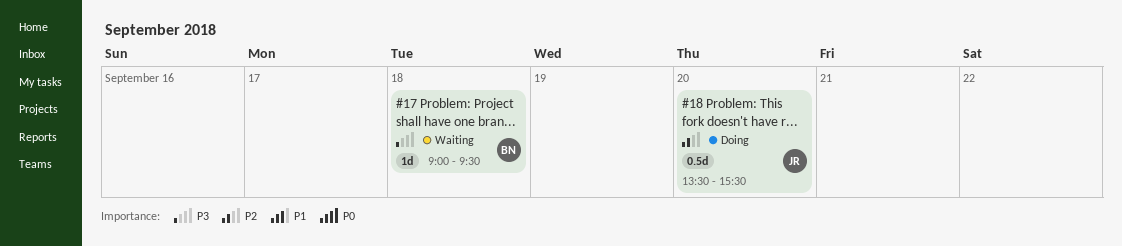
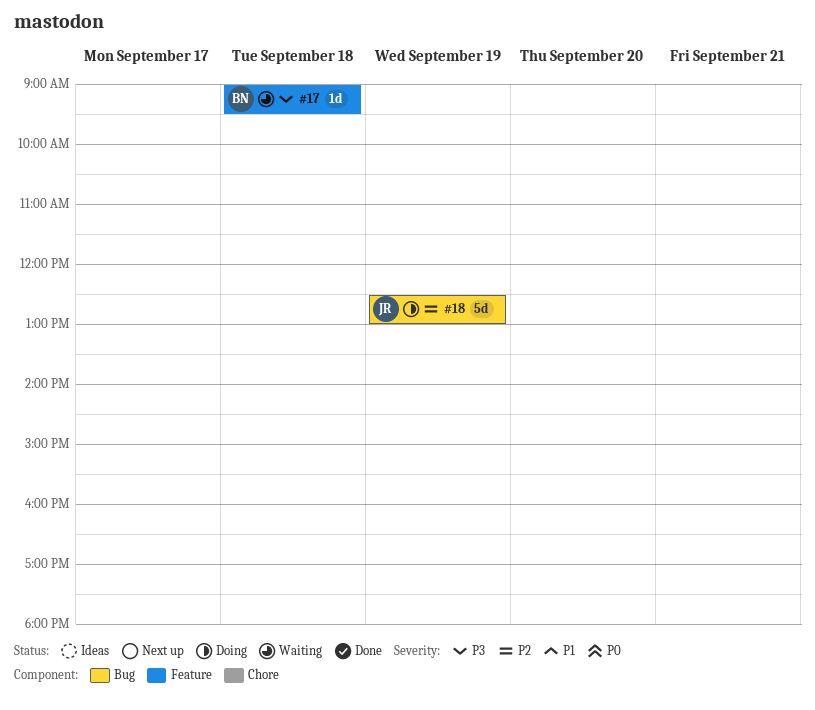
#18, estimate: 0.5d -> 5d
#18, day: Sep 20 -> Sep 19
#18, begins: 13:30 -> 12:30
#18, ends: 15:30 -> 13:00

